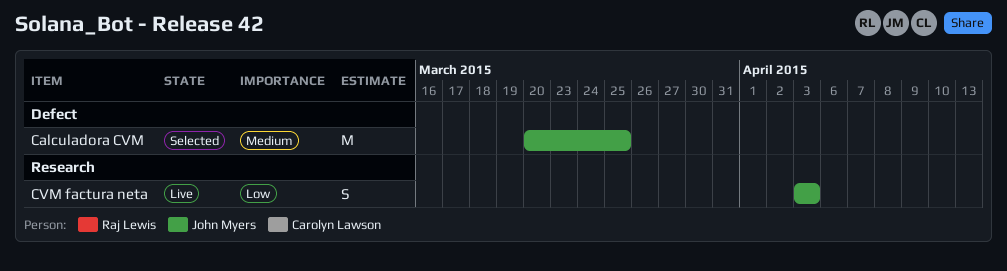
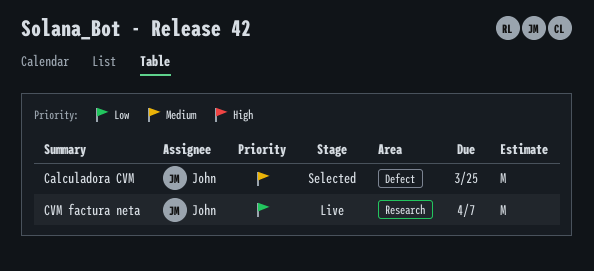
CVM factura neta, estimate: S -> M
CVM factura neta, due: Apr 3 -> Apr 7

